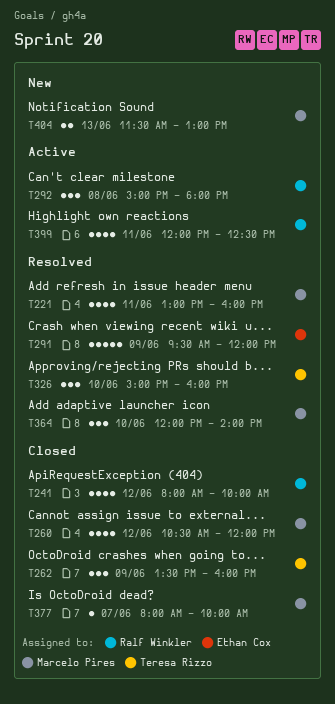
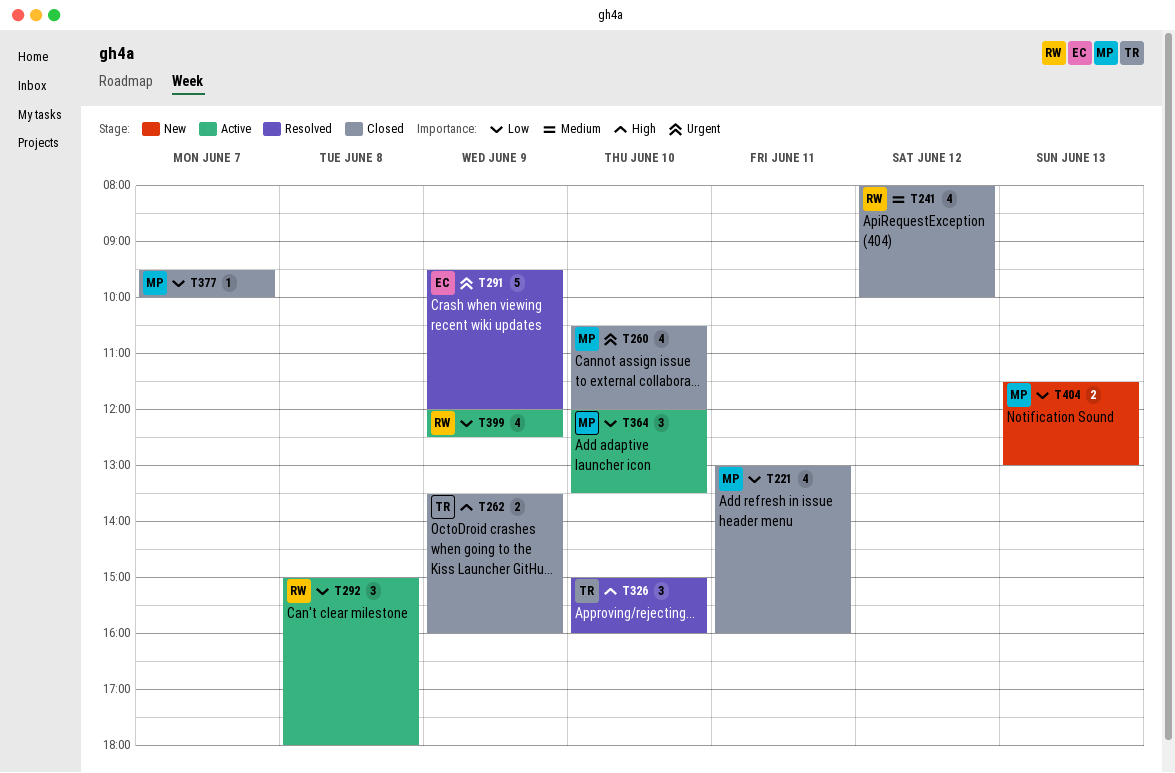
T221, status: Resolved -> Closed
T260, day: Jun 12 -> Jun 10
T262, estimate: 3 -> 2
T364, status: Resolved -> Active
T364, ends: 14:00 -> 13:30
T377, begins: 08:00 -> 09:30
T399, day: Jun 11 -> Jun 9

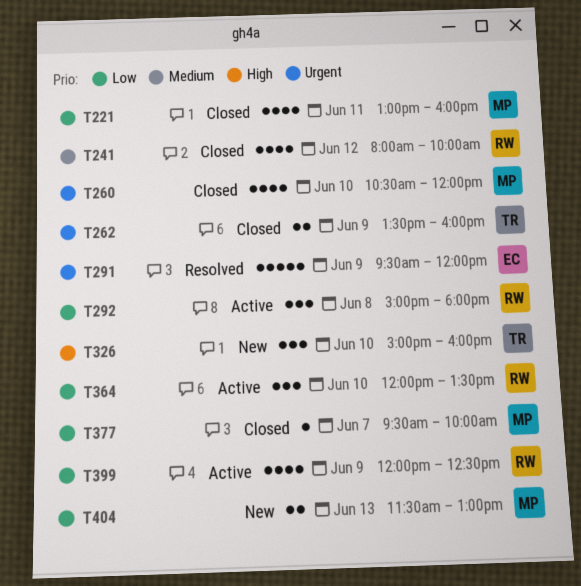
T262, priority: High -> Urgent
T326, status: Resolved -> New
T364, owner: MP -> RW

